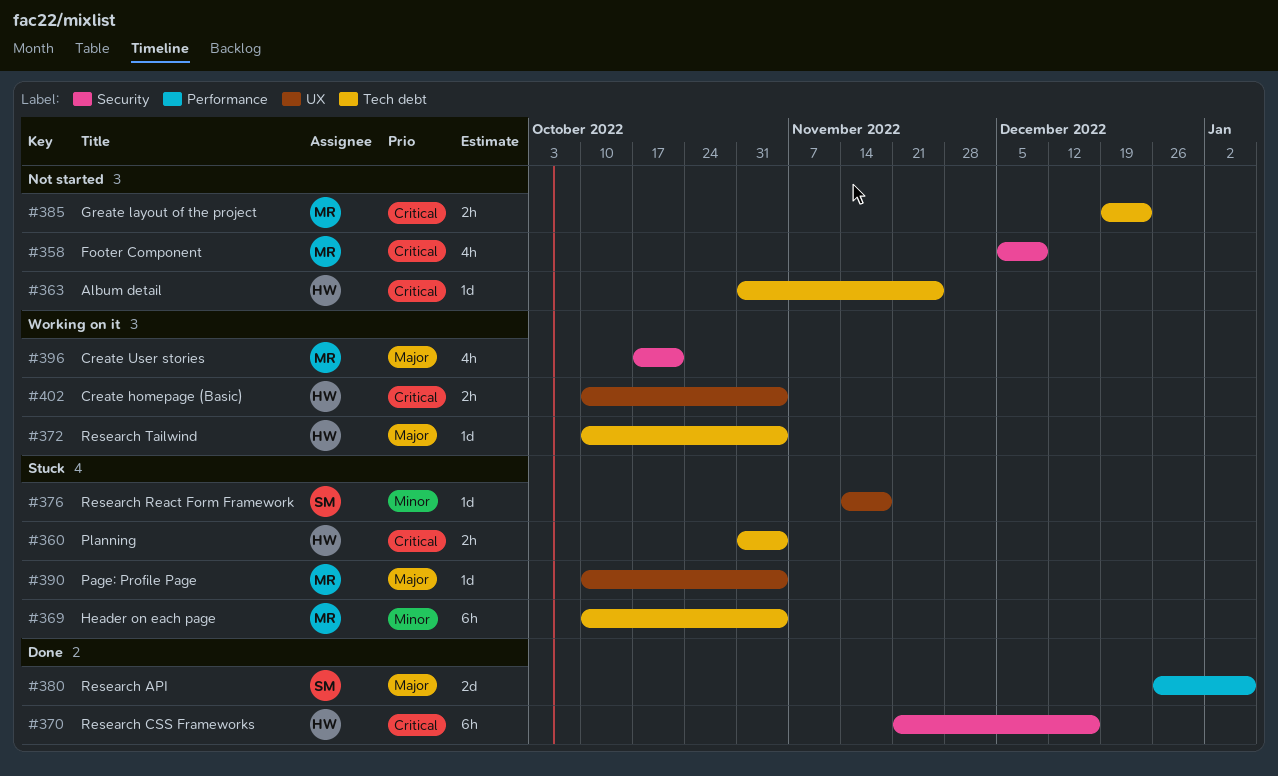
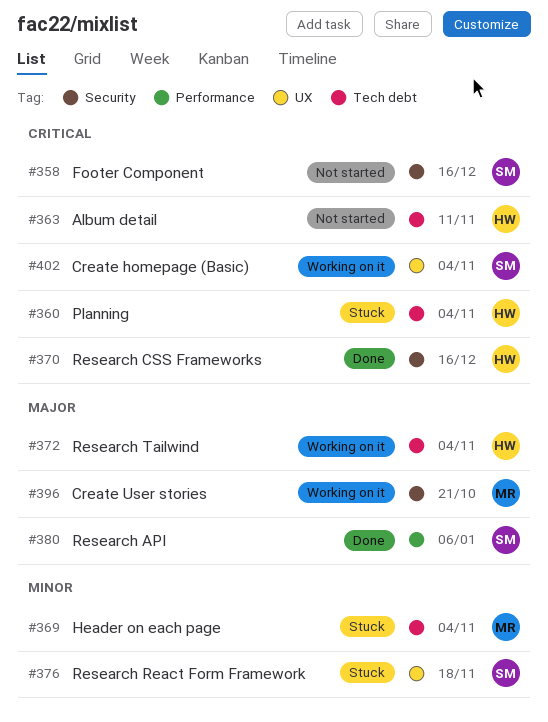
#358, owner: MR -> SM
#358, due: Dec 9 -> Dec 16
#363, due: Nov 25 -> Nov 11
#385: present -> none
#390: present -> none
#402, owner: HW -> SM

